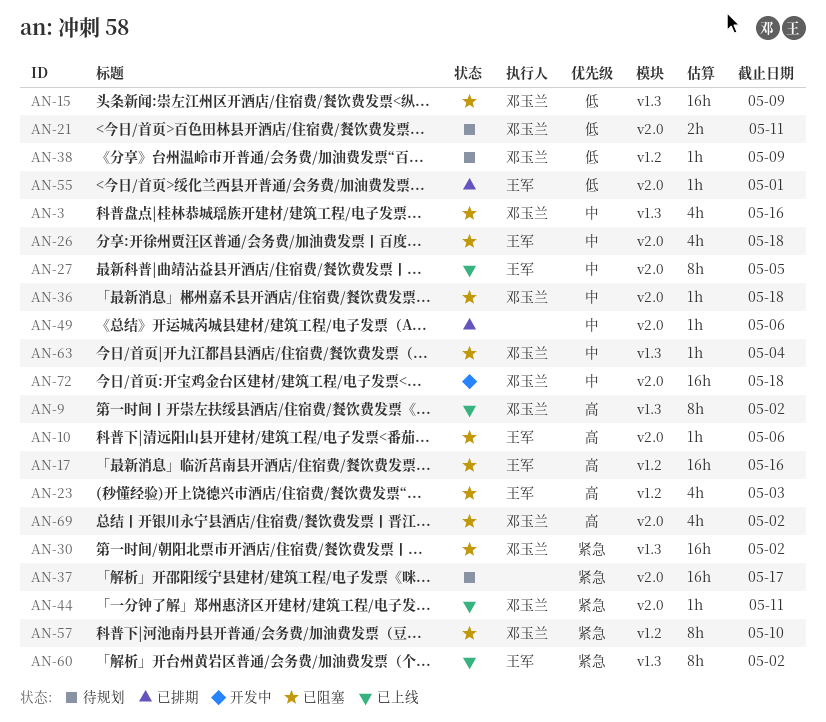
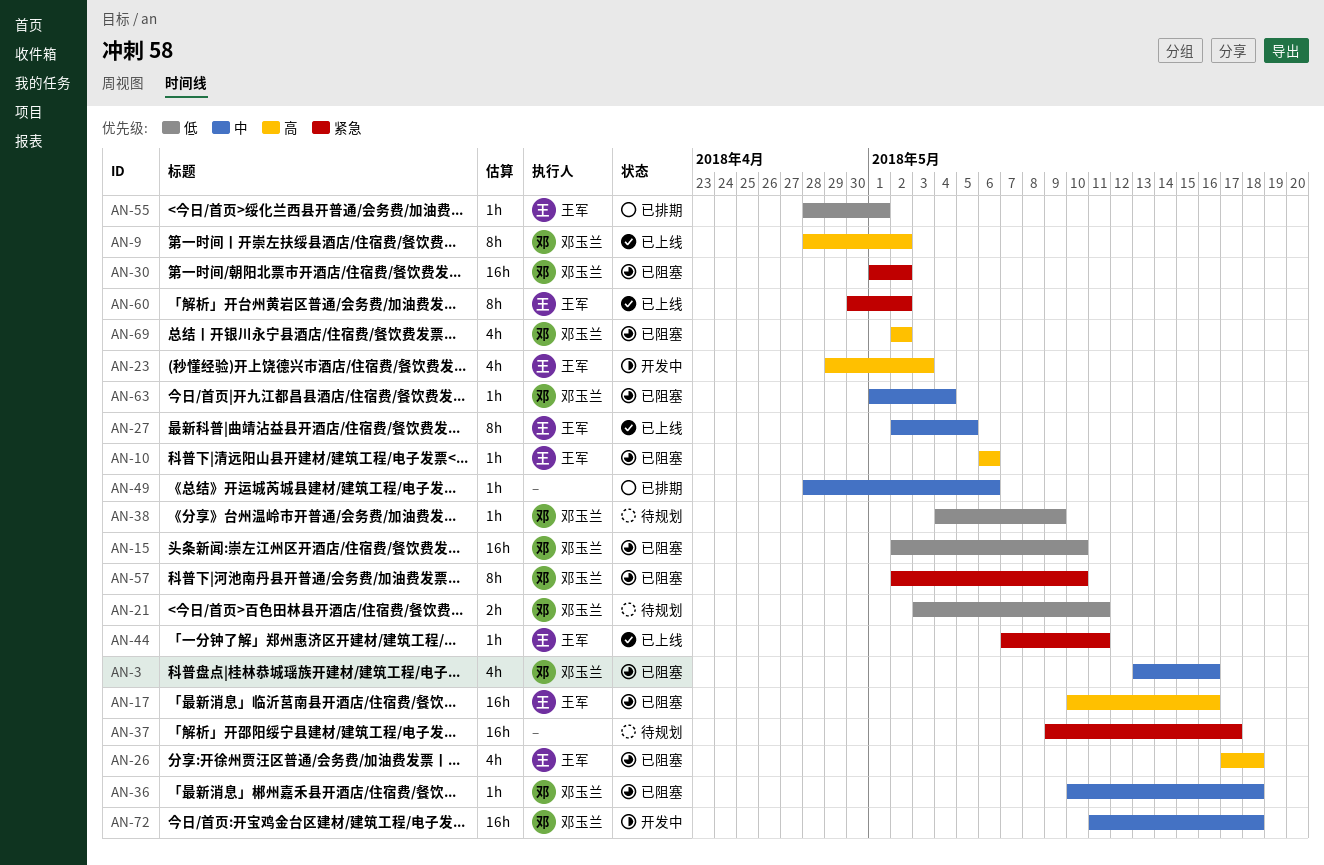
AN-15, due: May 9 -> May 10
AN-23, status: 已阻塞 -> 开发中
AN-26, priority: 中 -> 高
AN-44, owner: 邓玉兰 -> 王军

